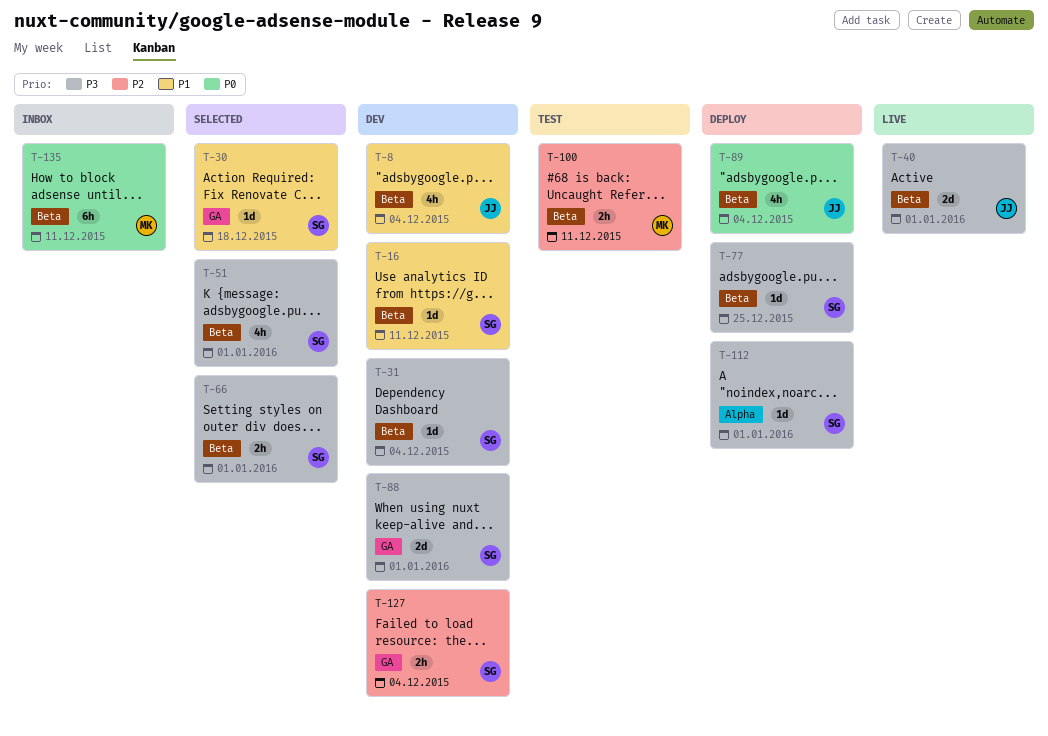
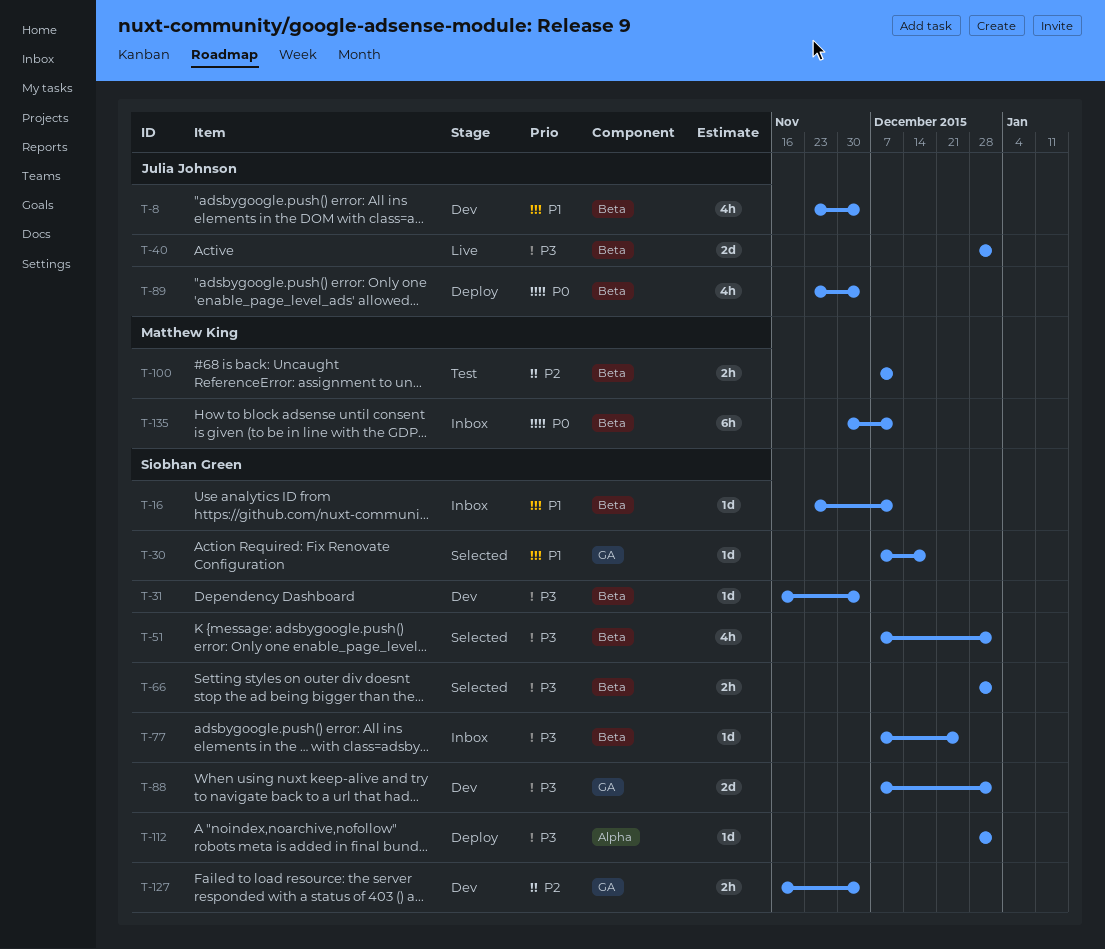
T-16, status: Dev -> Inbox
T-77, status: Deploy -> Inbox

